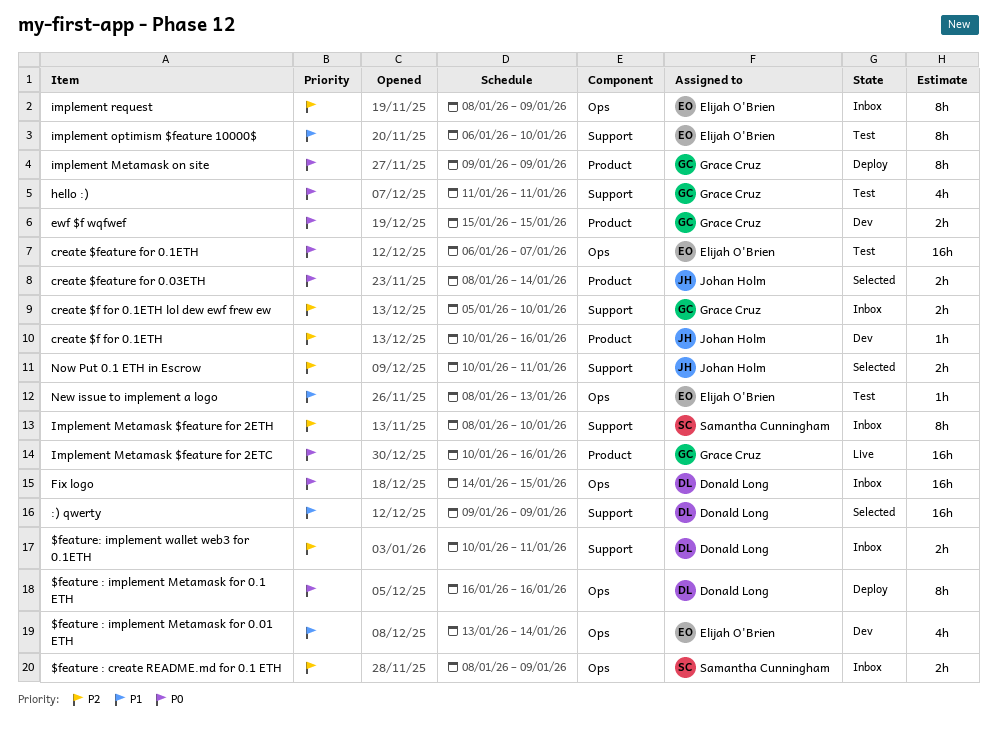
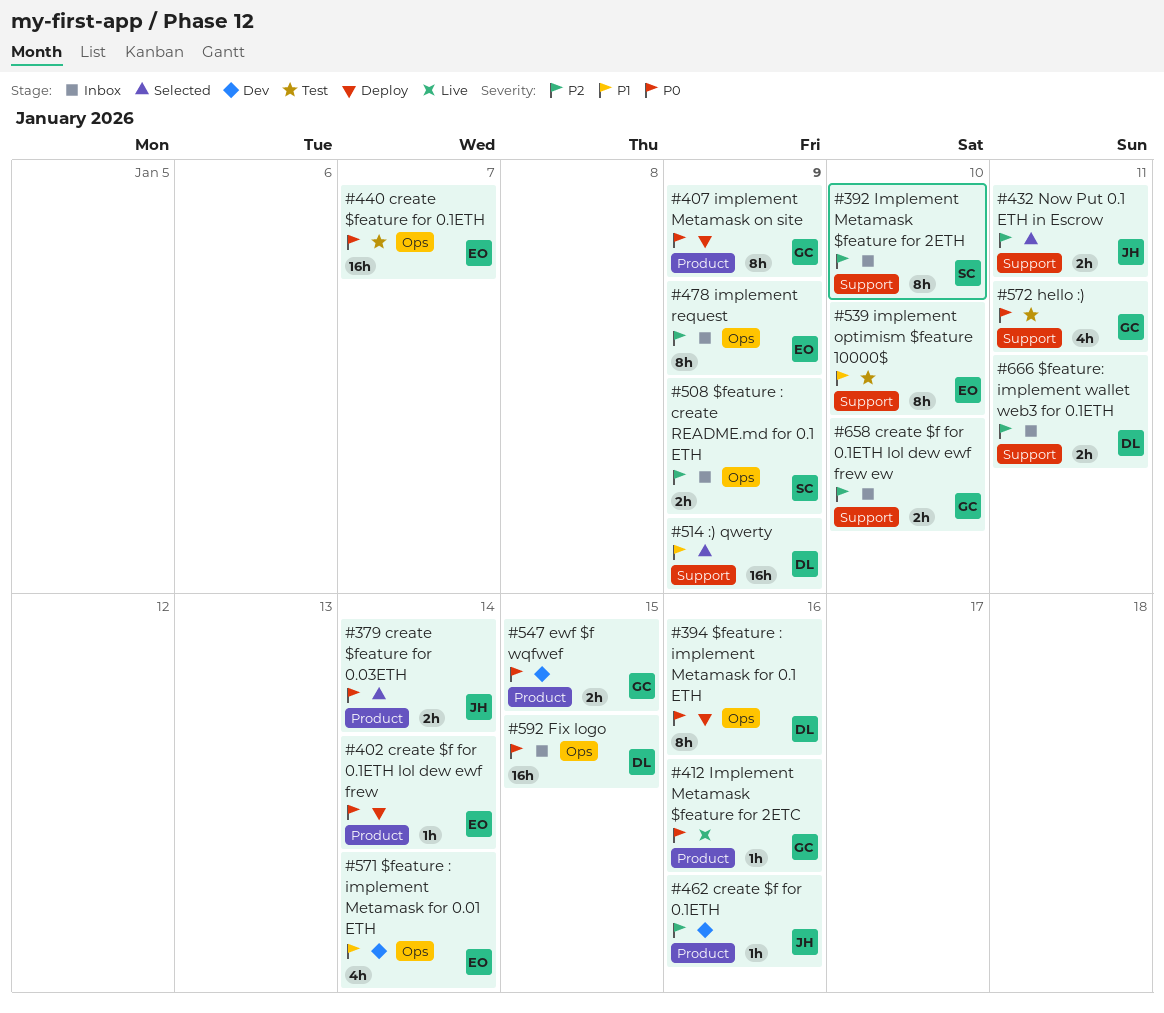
create $f for 0.1ETH lol dew ewf frew: none -> present
Implement Metamask $feature for 2ETC, estimate: 16h -> 1h
New issue to implement a logo: present -> none

